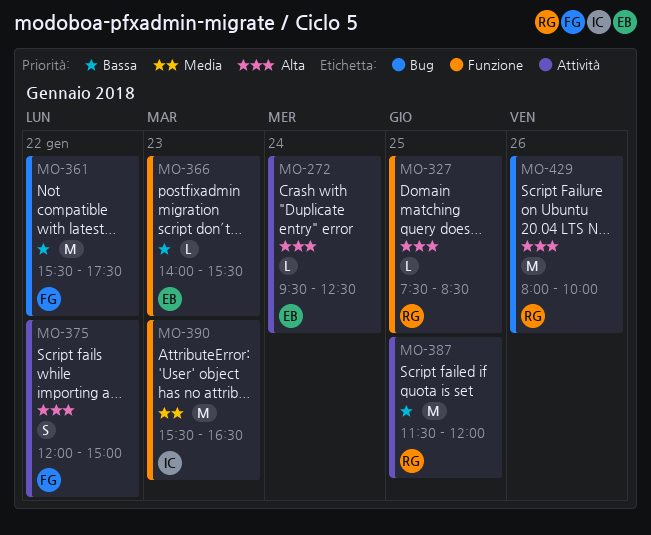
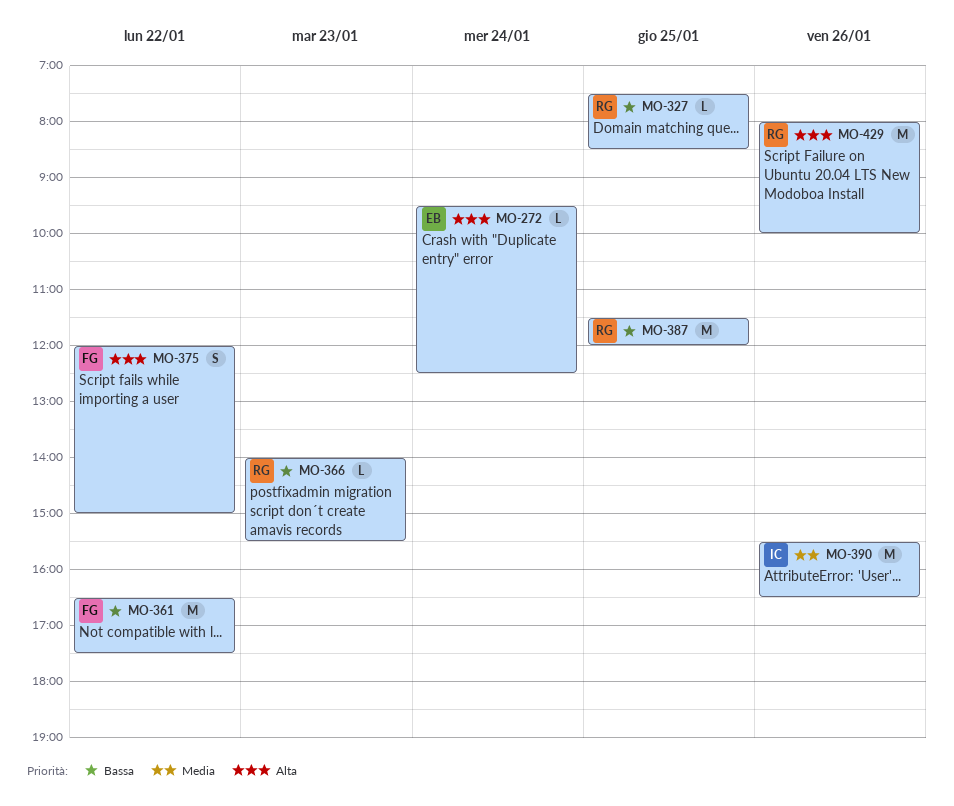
MO-327, priority: Alta -> Bassa
MO-361, begins: 15:30 -> 16:30
MO-366, owner: EB -> RG
MO-390, day: Jan 23 -> Jan 26

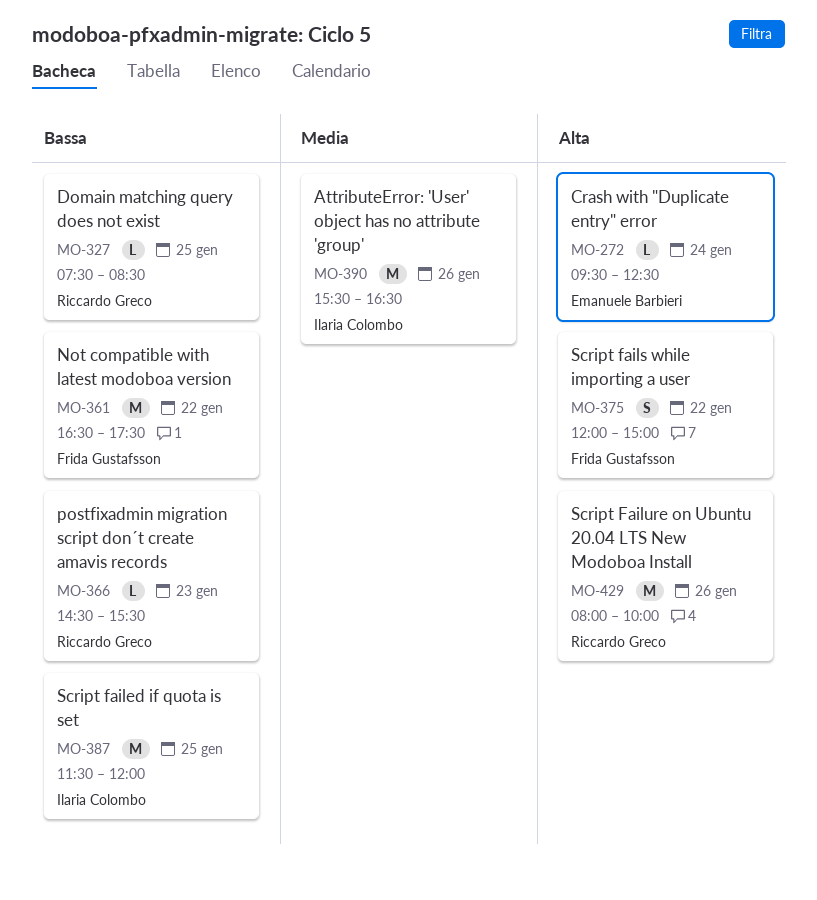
MO-366, begins: 14:00 -> 14:30
MO-387, owner: Riccardo Greco -> Ilaria Colombo

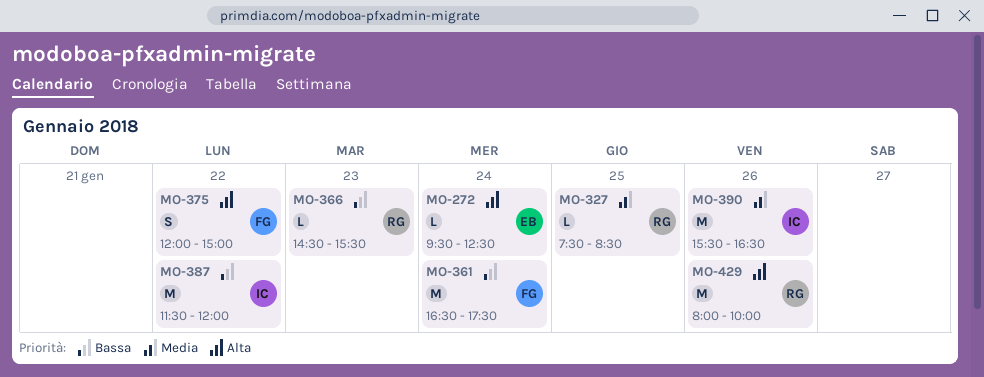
MO-327, priority: Bassa -> Media
MO-361, day: Jan 22 -> Jan 24
MO-387, day: Jan 25 -> Jan 22

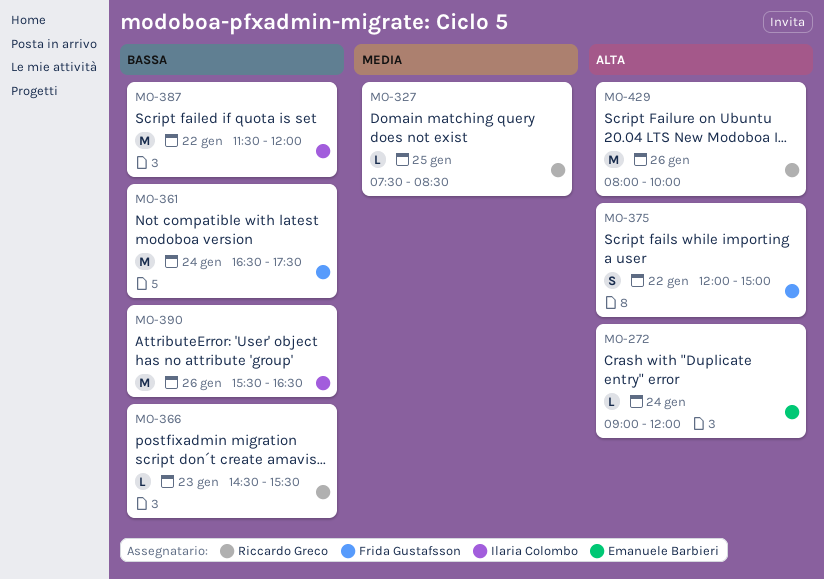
MO-272, begins: 09:30 -> 09:00
MO-272, ends: 12:30 -> 12:00
MO-390, priority: Media -> Bassa

